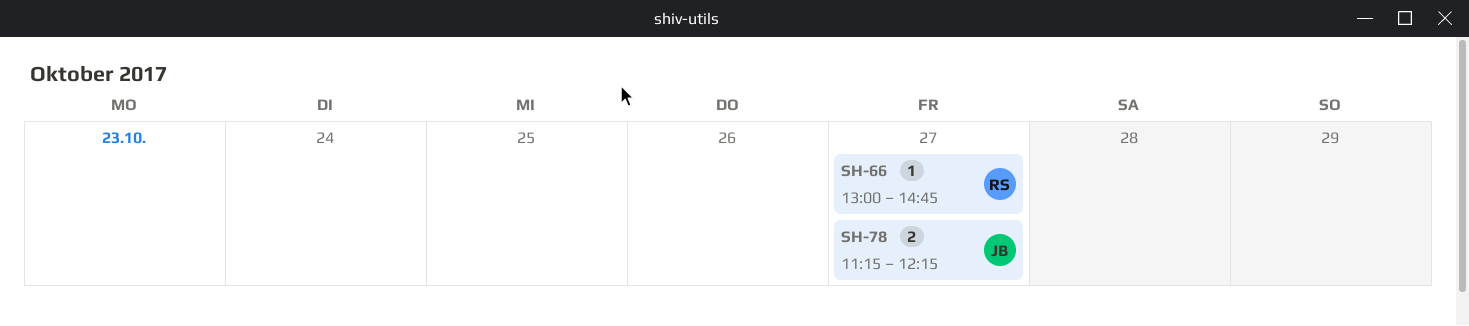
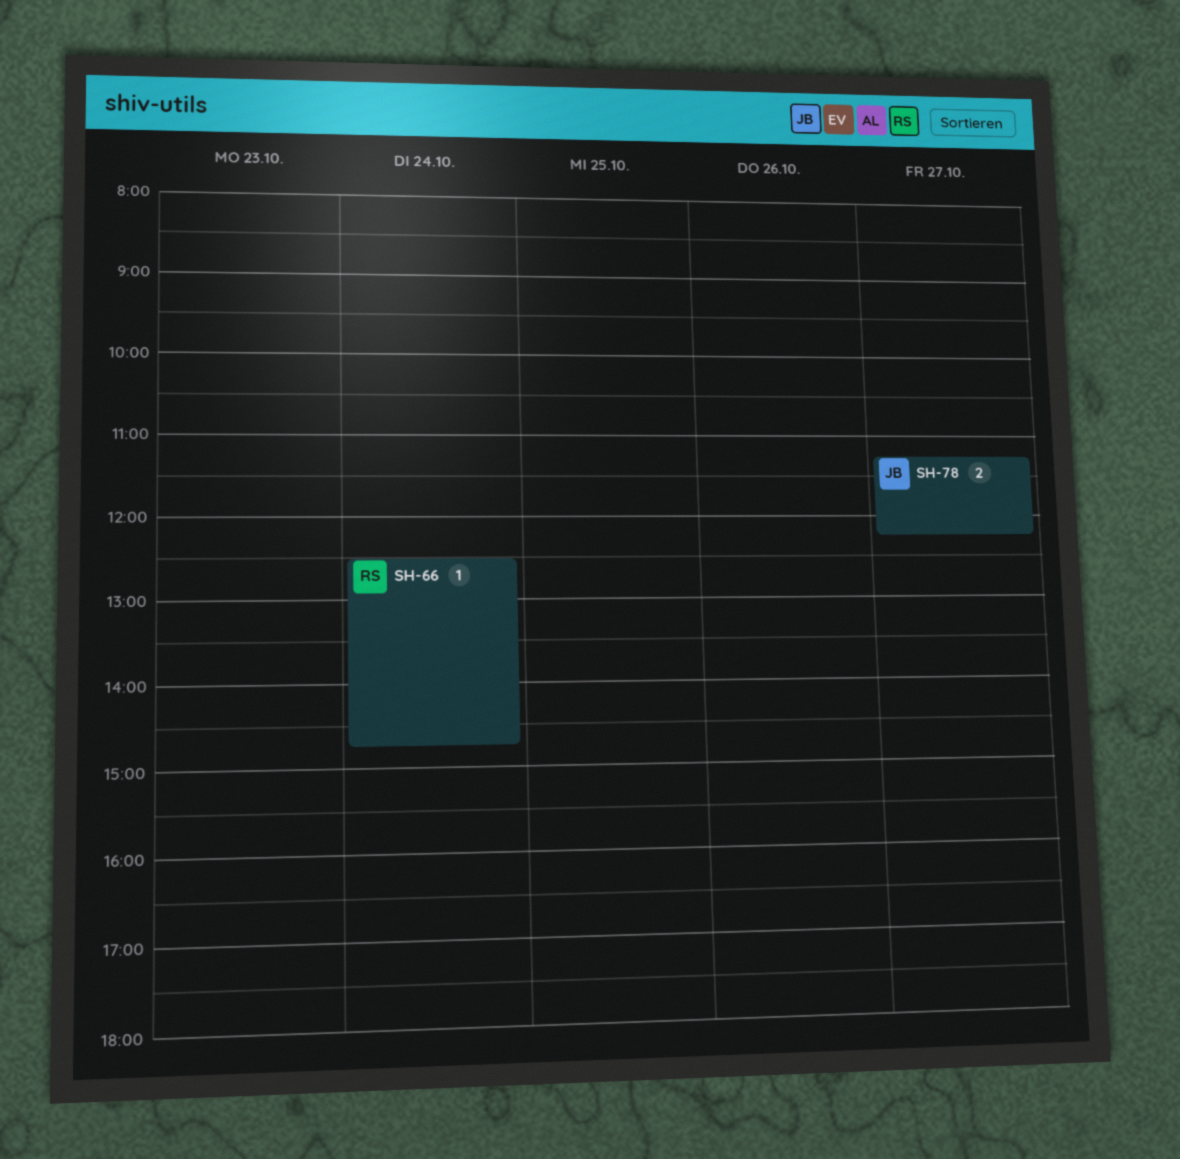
SH-66, day: Oct 27 -> Oct 24
SH-66, begins: 13:00 -> 12:30

